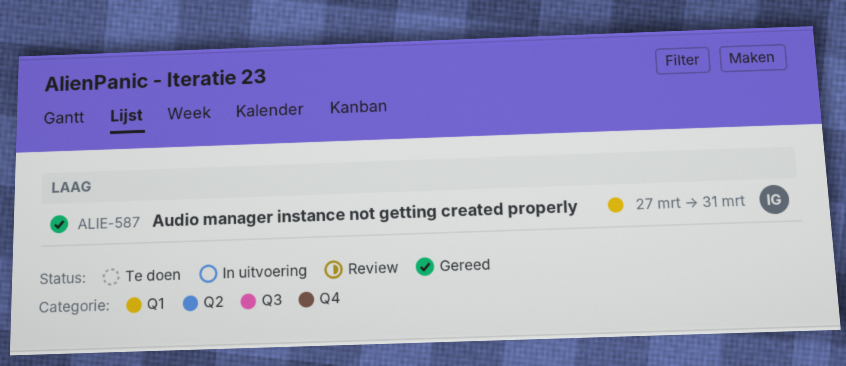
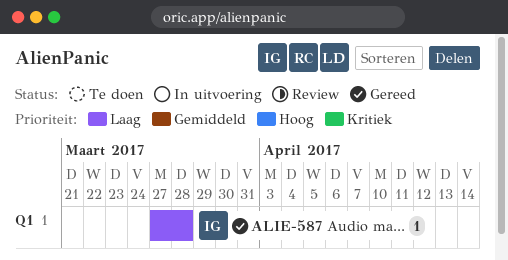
ALIE-587, due: Mar 31 -> Mar 28

